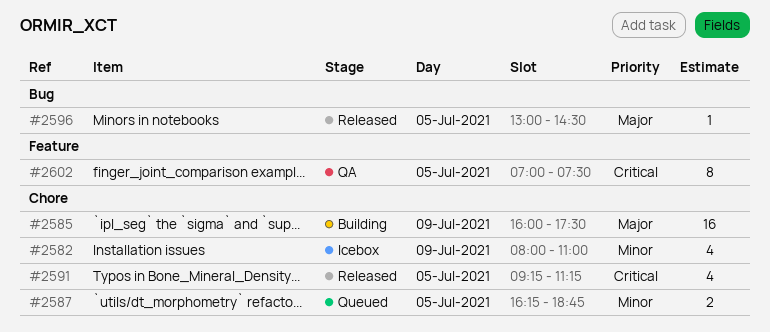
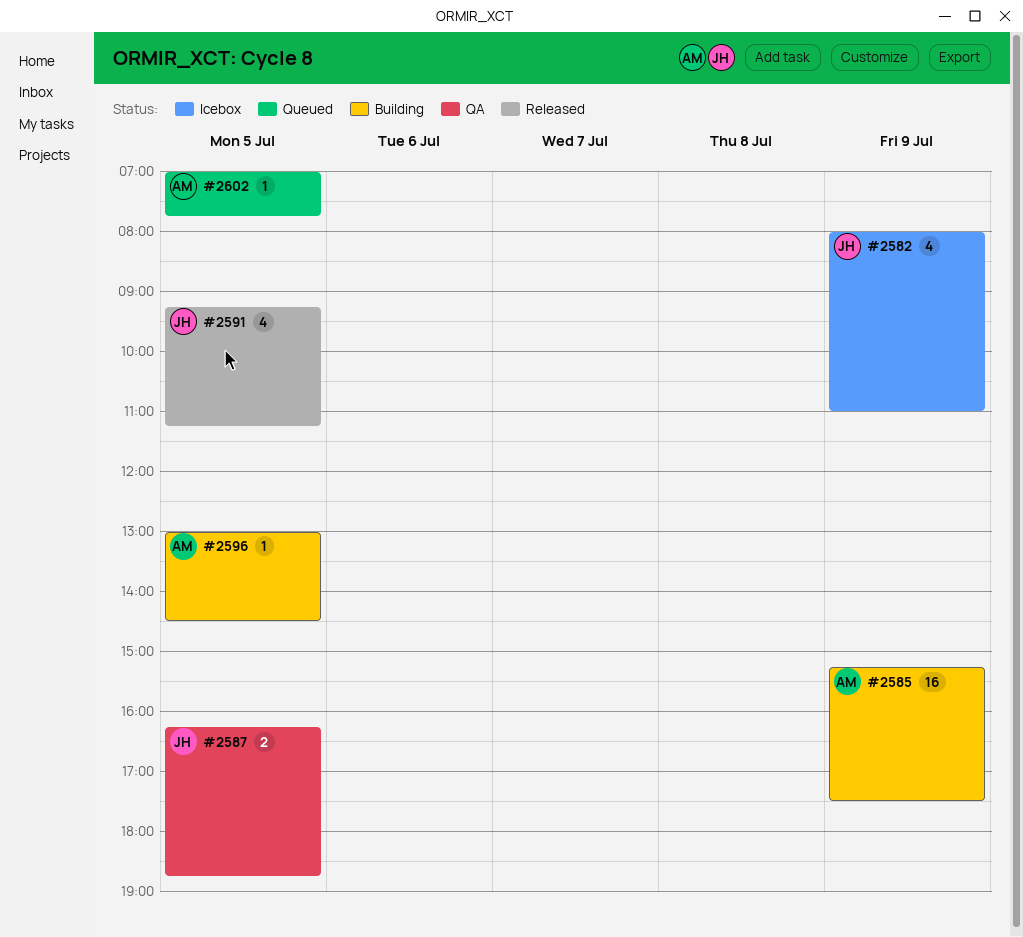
#2585, begins: 16:00 -> 15:15
#2587, status: Queued -> QA
#2596, status: Released -> Building
#2602, status: QA -> Queued
#2602, estimate: 8 -> 1
#2602, ends: 07:30 -> 07:45

